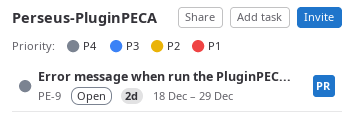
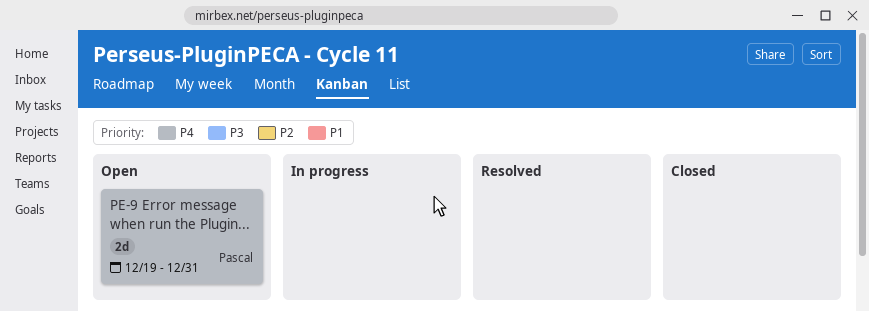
PE-9, start: Dec 18 -> Dec 19
PE-9, due: Dec 29 -> Dec 31

